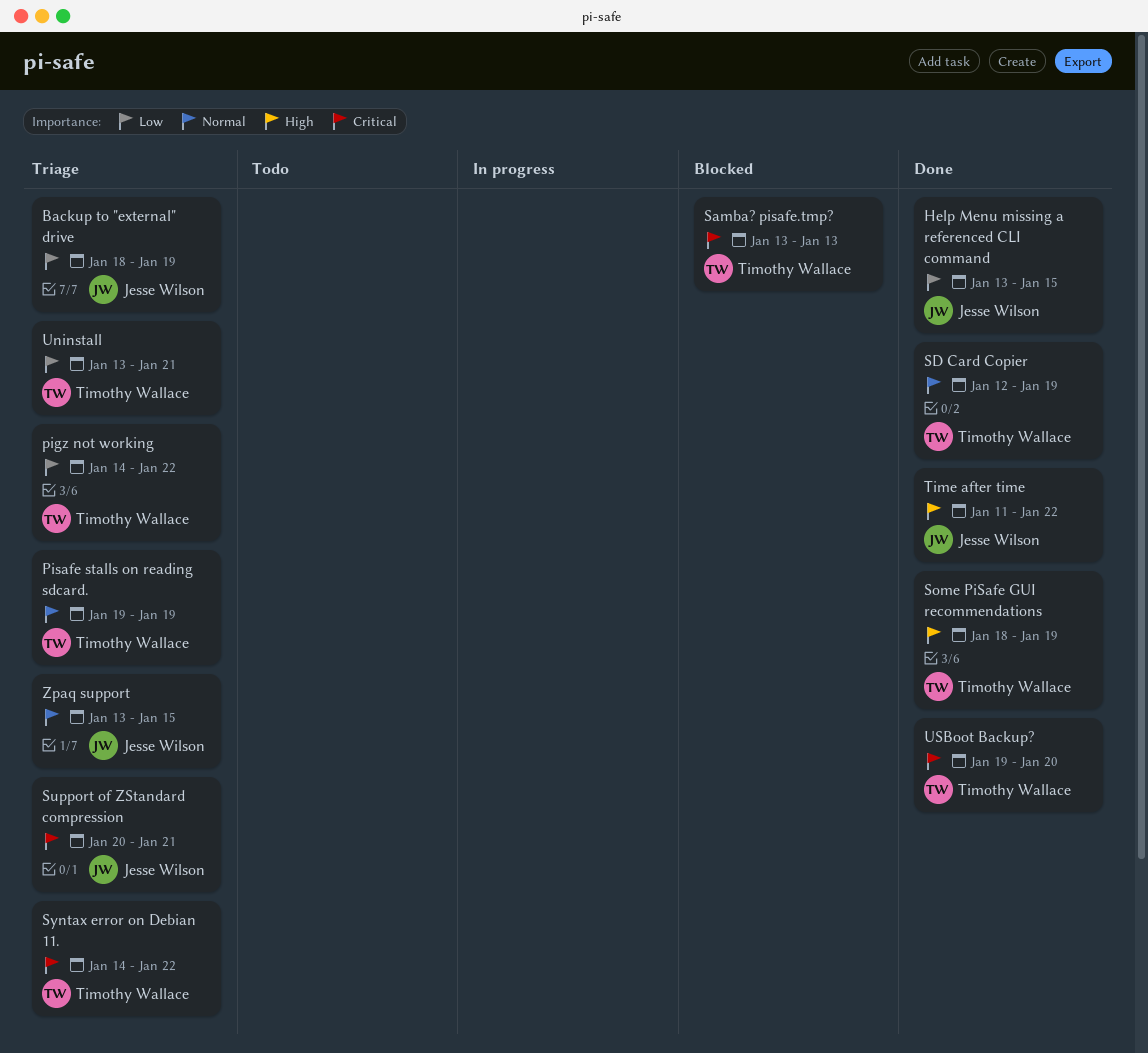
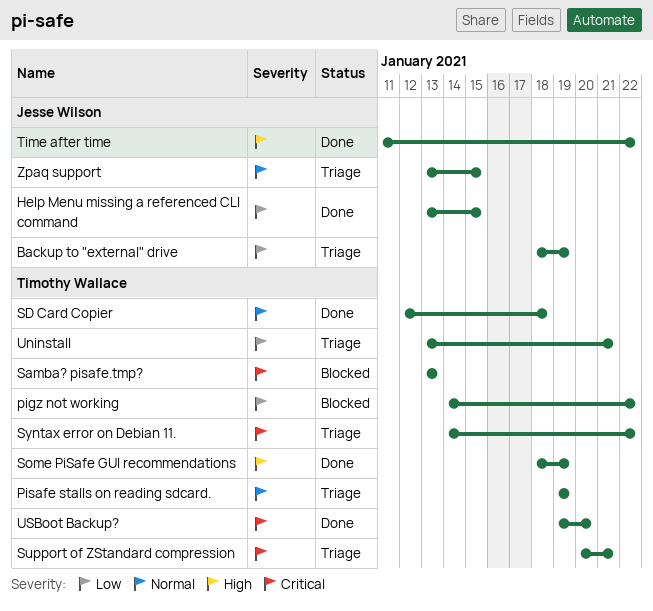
pigz not working, status: Triage -> Blocked
SD Card Copier, due: Jan 19 -> Jan 18
Support of ZStandard compression, owner: Jesse Wilson -> Timothy Wallace

